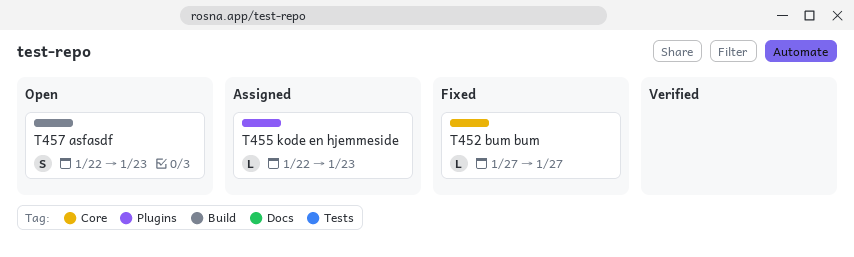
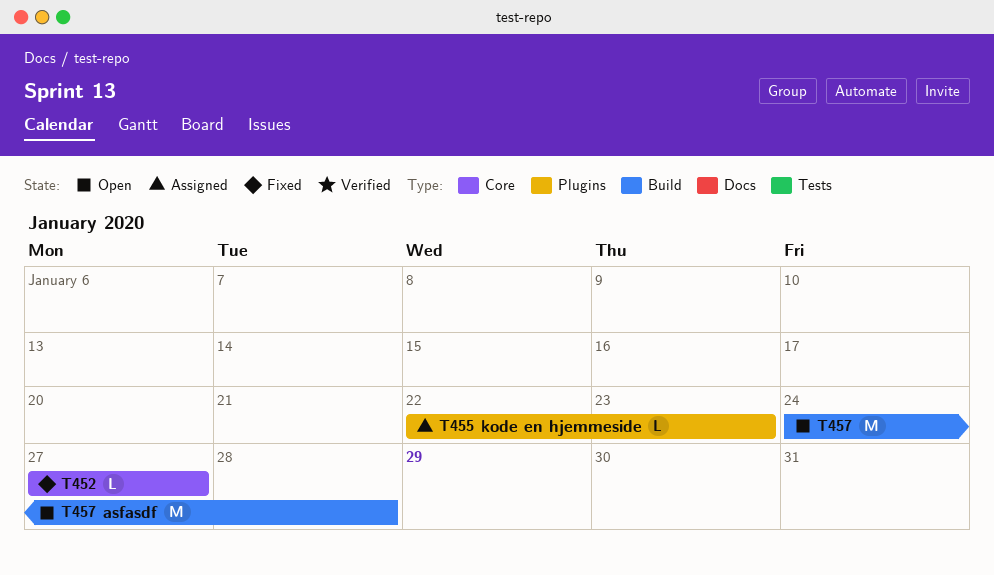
T457, estimate: S -> M
T457, start: Jan 22 -> Jan 24
T457, due: Jan 23 -> Jan 28

